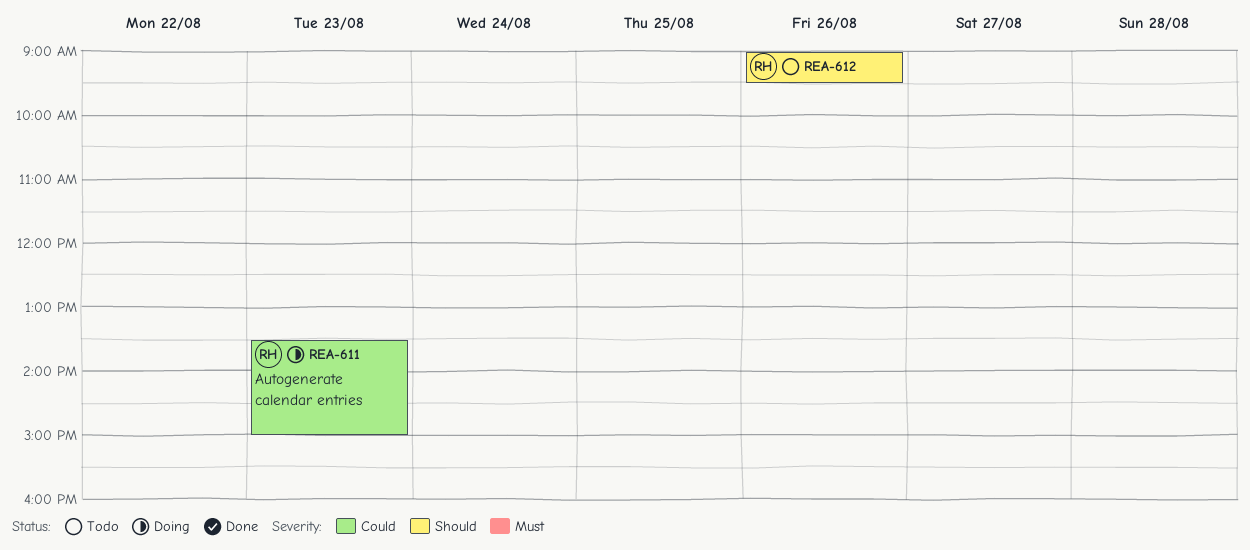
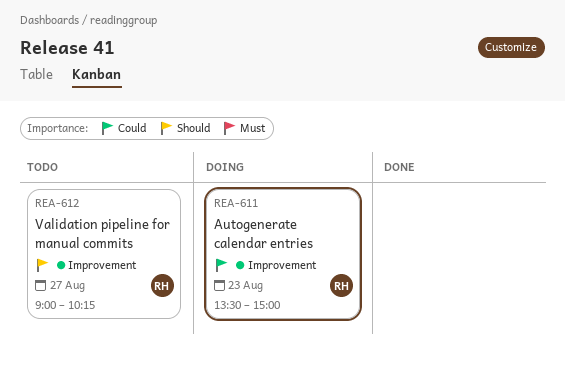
REA-612, day: Aug 26 -> Aug 27
REA-612, ends: 09:30 -> 10:15

